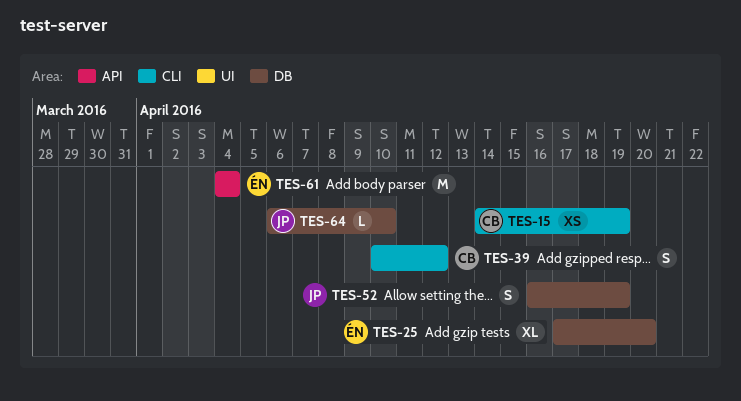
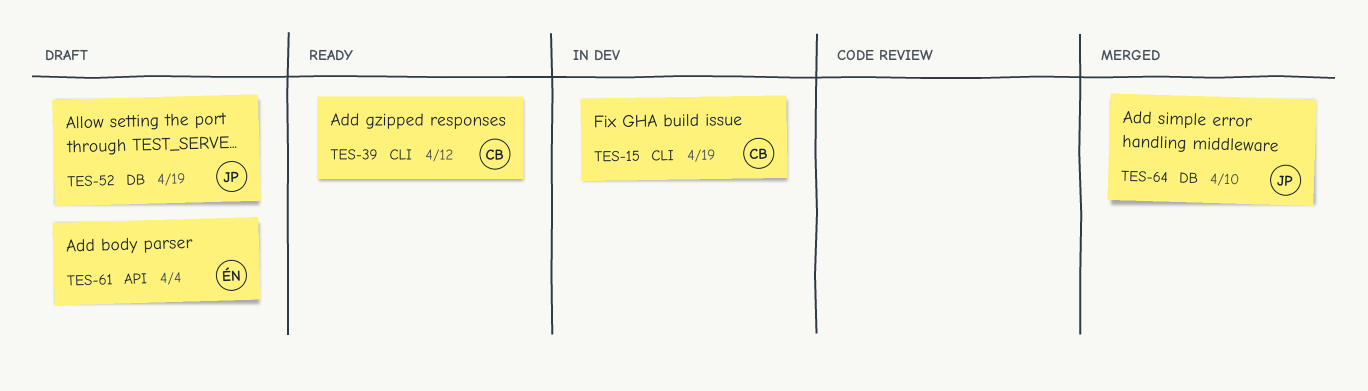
TES-25: present -> none

